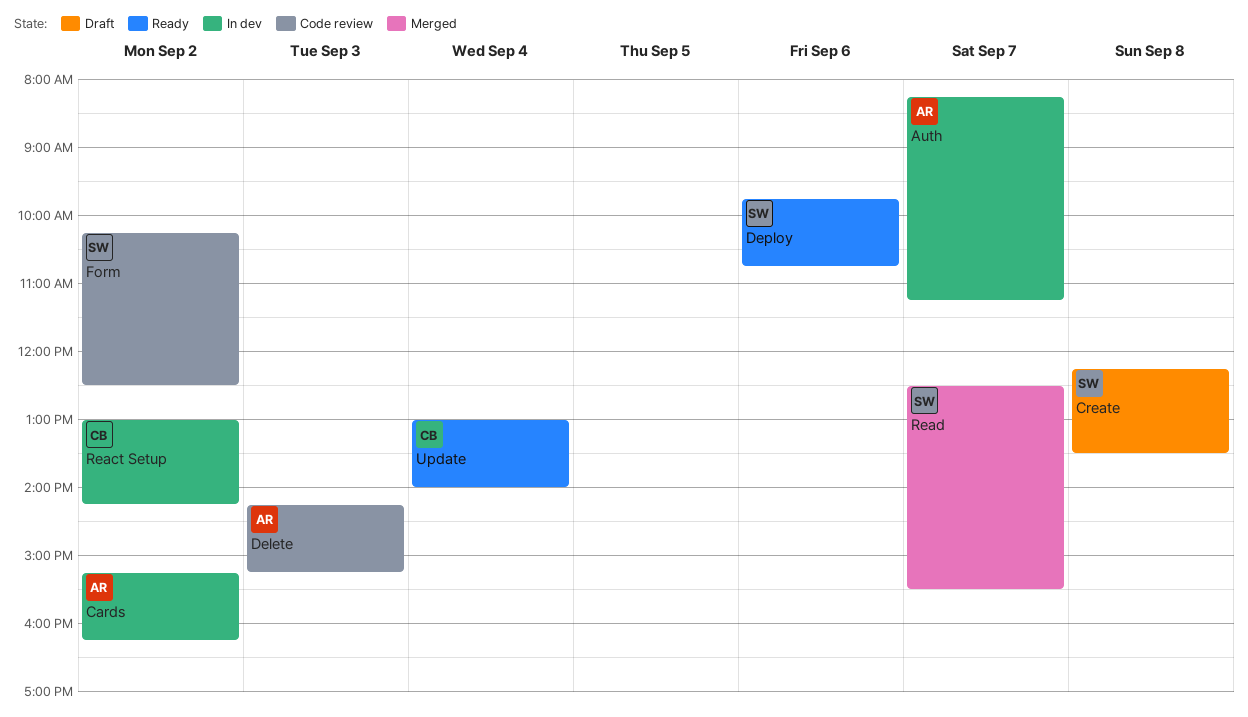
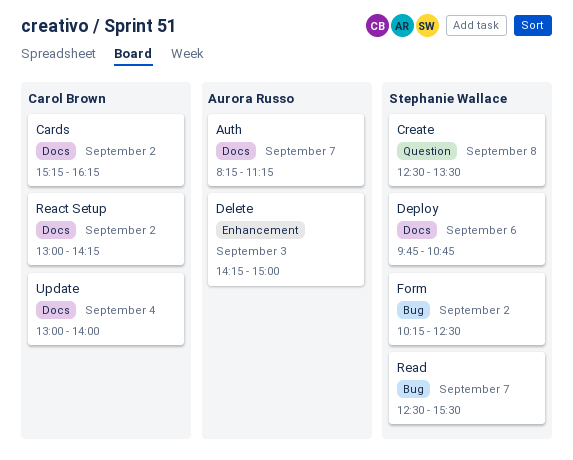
Cards, owner: Aurora Russo -> Carol Brown
Create, begins: 12:15 -> 12:30
Delete, ends: 15:15 -> 15:00

